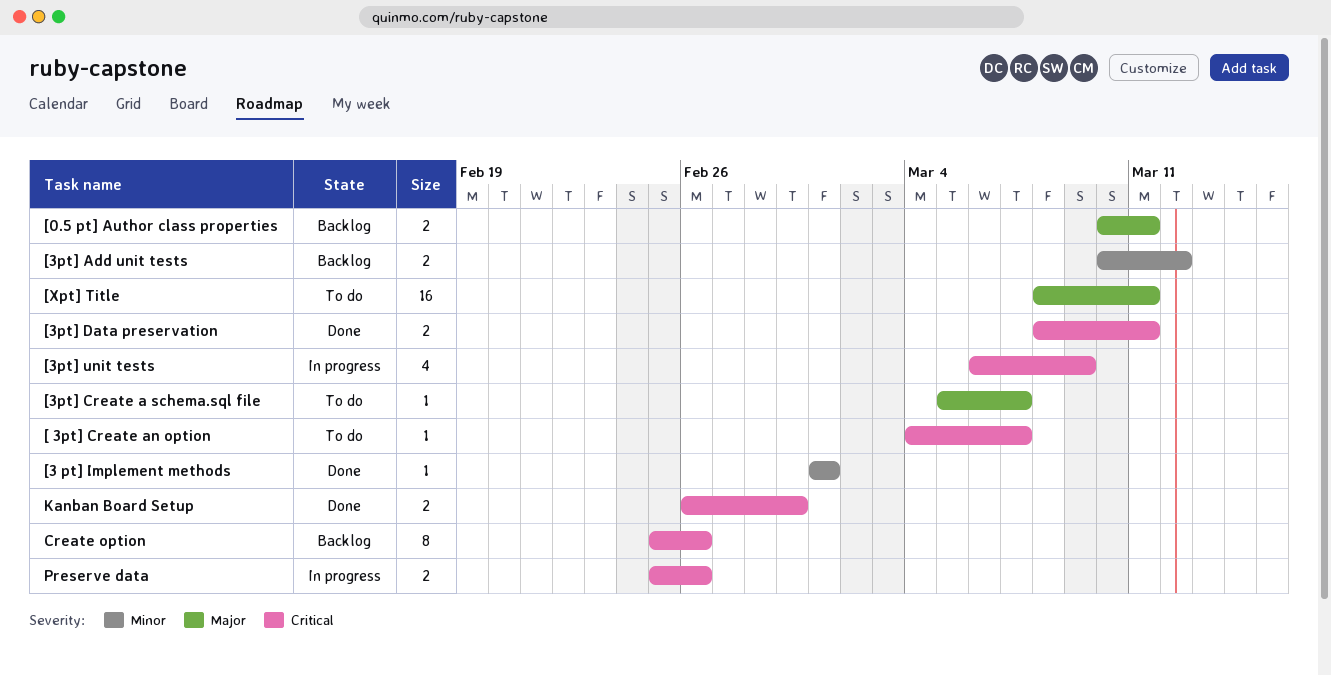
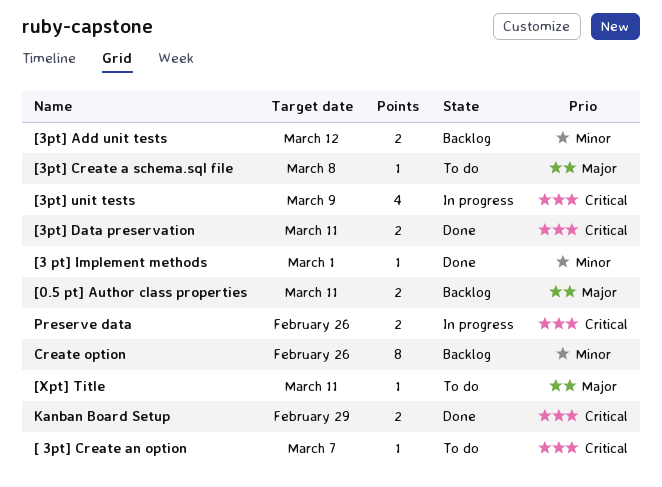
[3pt] Create a schema.sql file, due: Mar 7 -> Mar 8
[Xpt] Title, estimate: 16 -> 1
Create option, priority: Critical -> Minor

